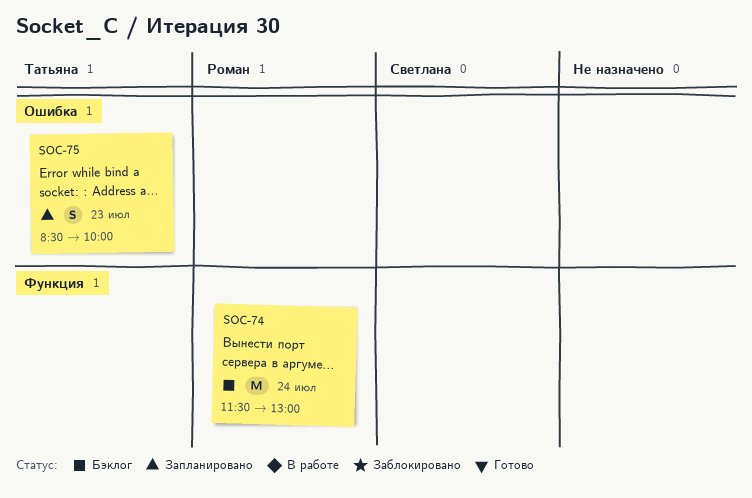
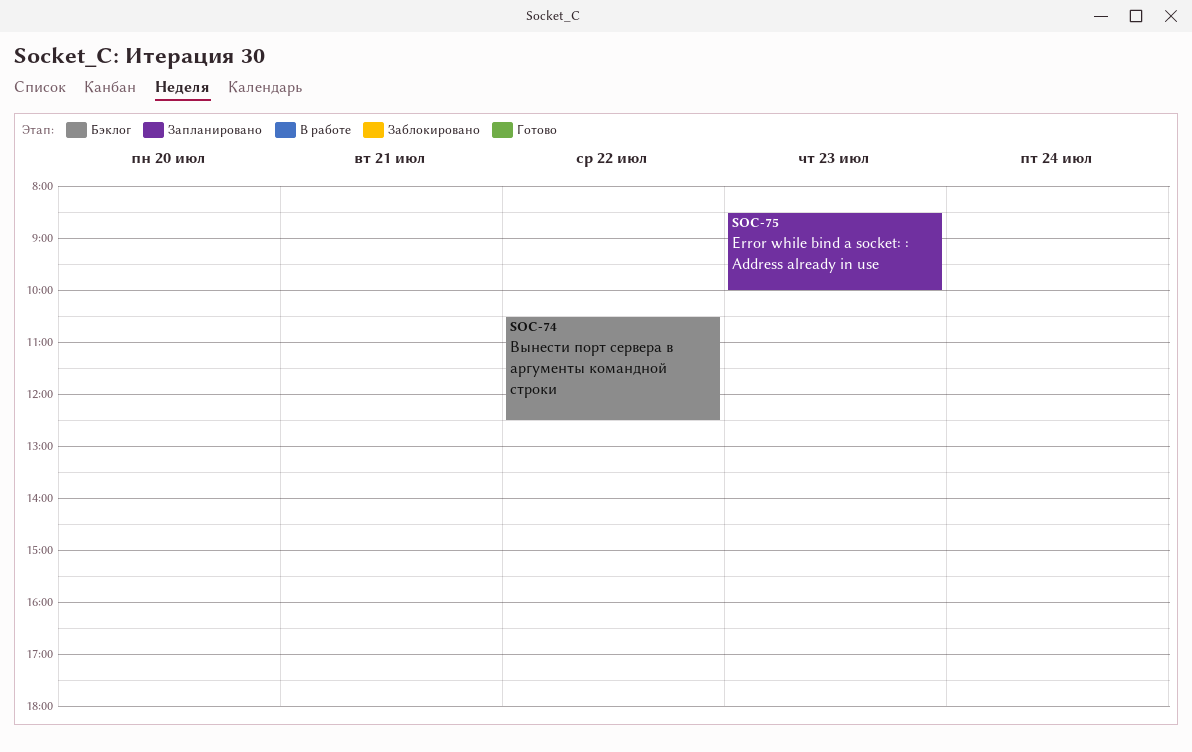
SOC-74, day: Jul 24 -> Jul 22
SOC-74, begins: 11:30 -> 10:30
SOC-74, ends: 13:00 -> 12:30

